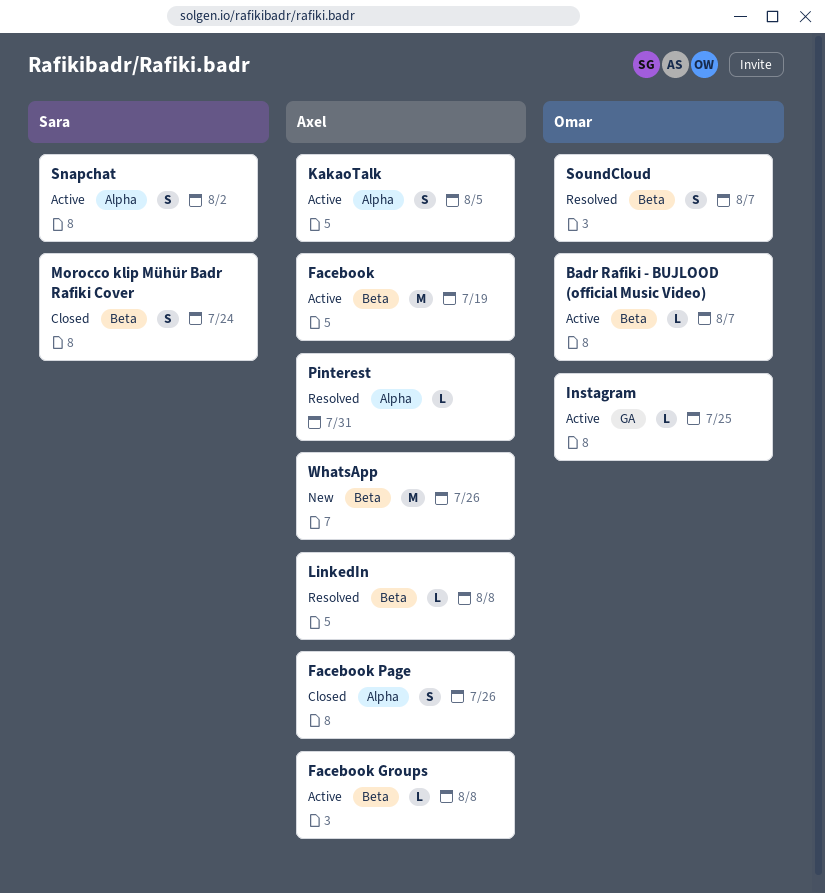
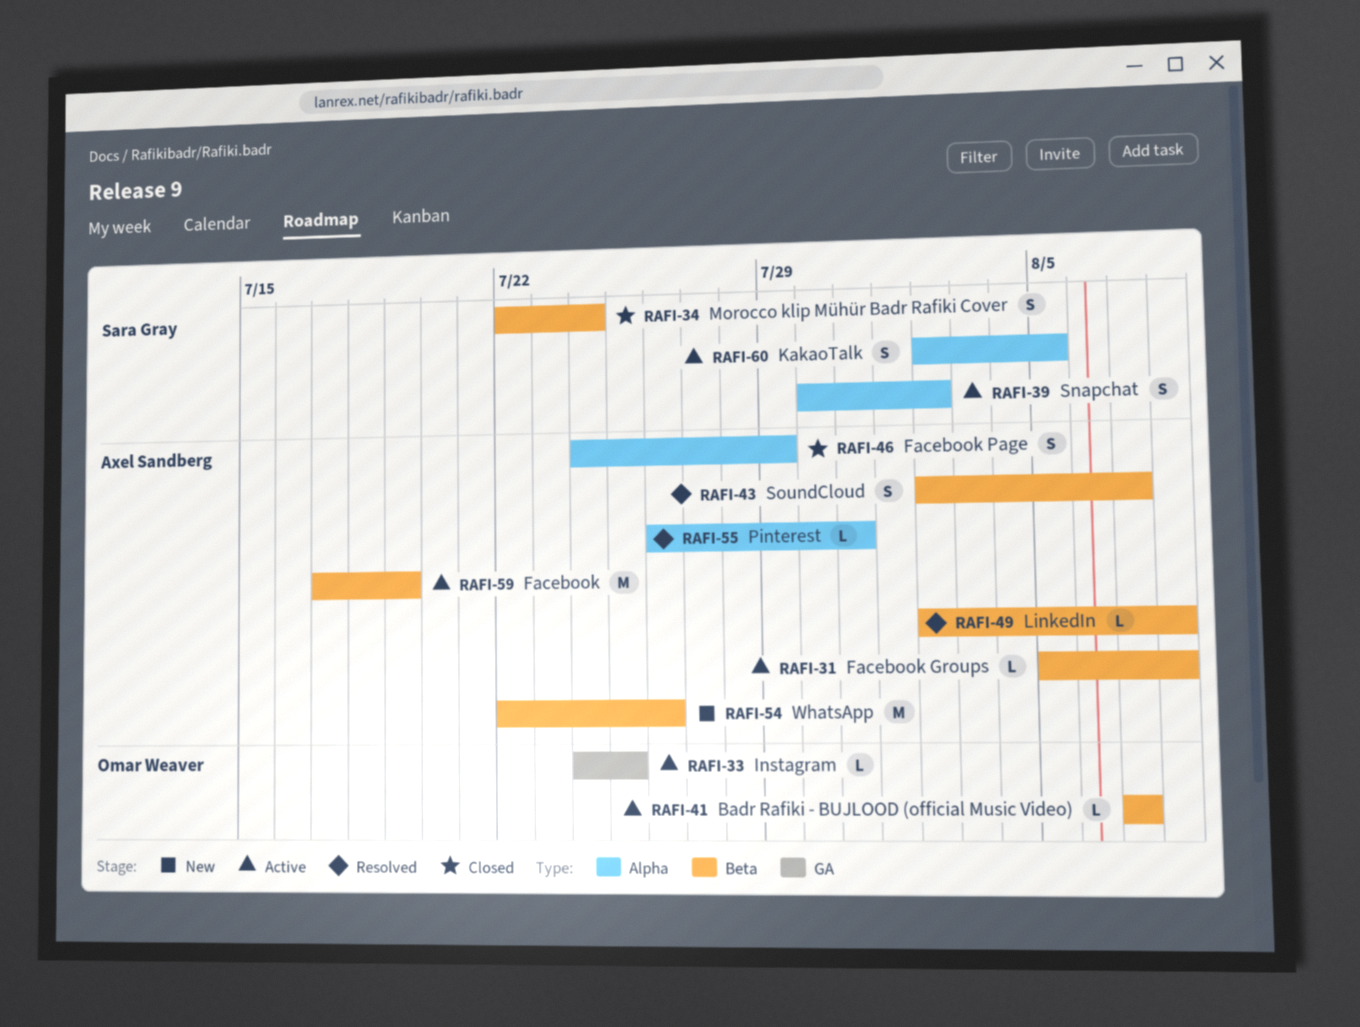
Facebook Page, due: Jul 26 -> Jul 29
KakaoTalk, owner: Axel Sandberg -> Sara Gray
SoundCloud, owner: Omar Weaver -> Axel Sandberg

